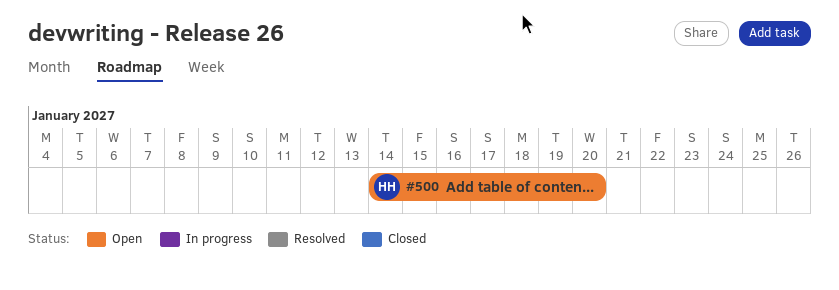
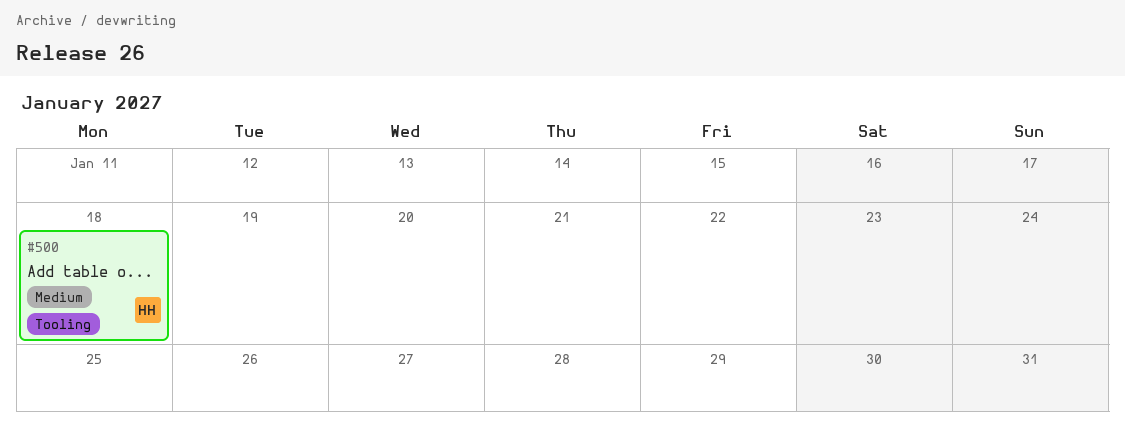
#500, due: Jan 20 -> Jan 18

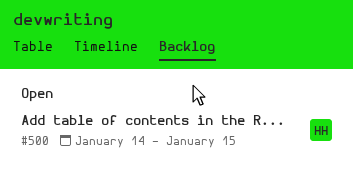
#500, due: Jan 18 -> Jan 15

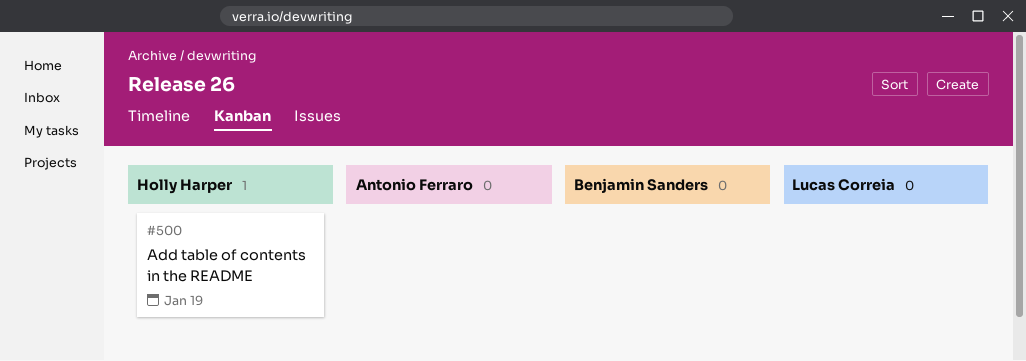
#500, due: Jan 15 -> Jan 19

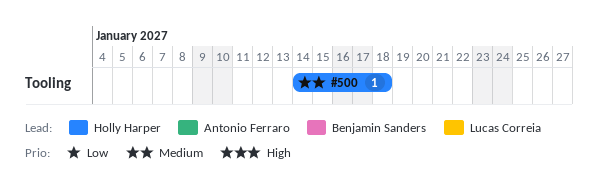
#500, due: Jan 19 -> Jan 18

